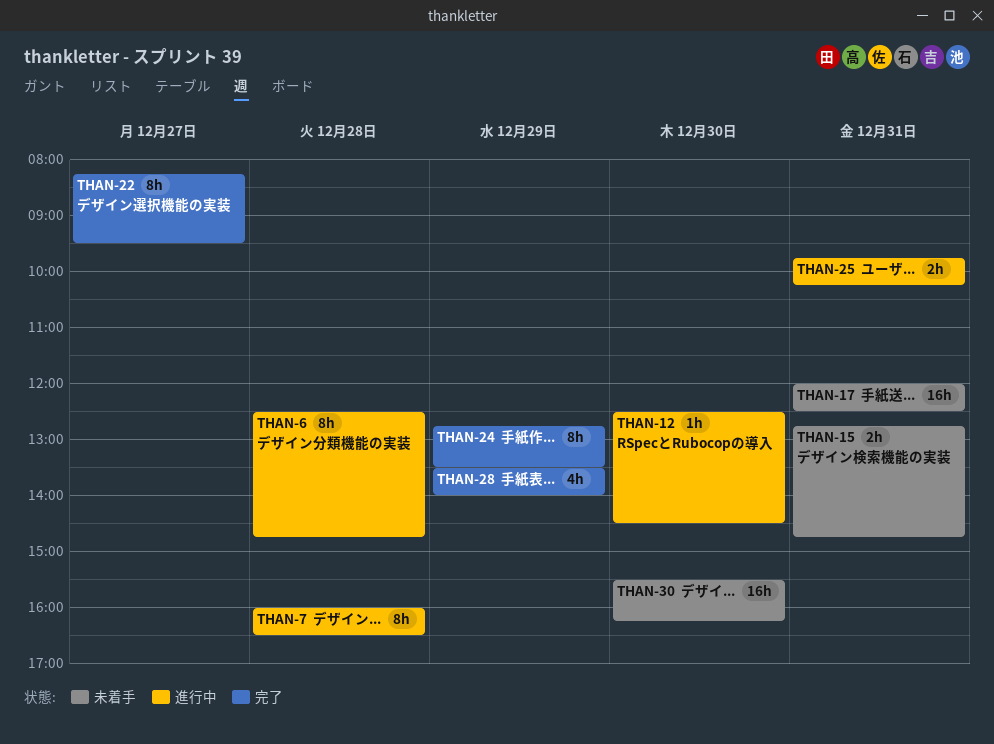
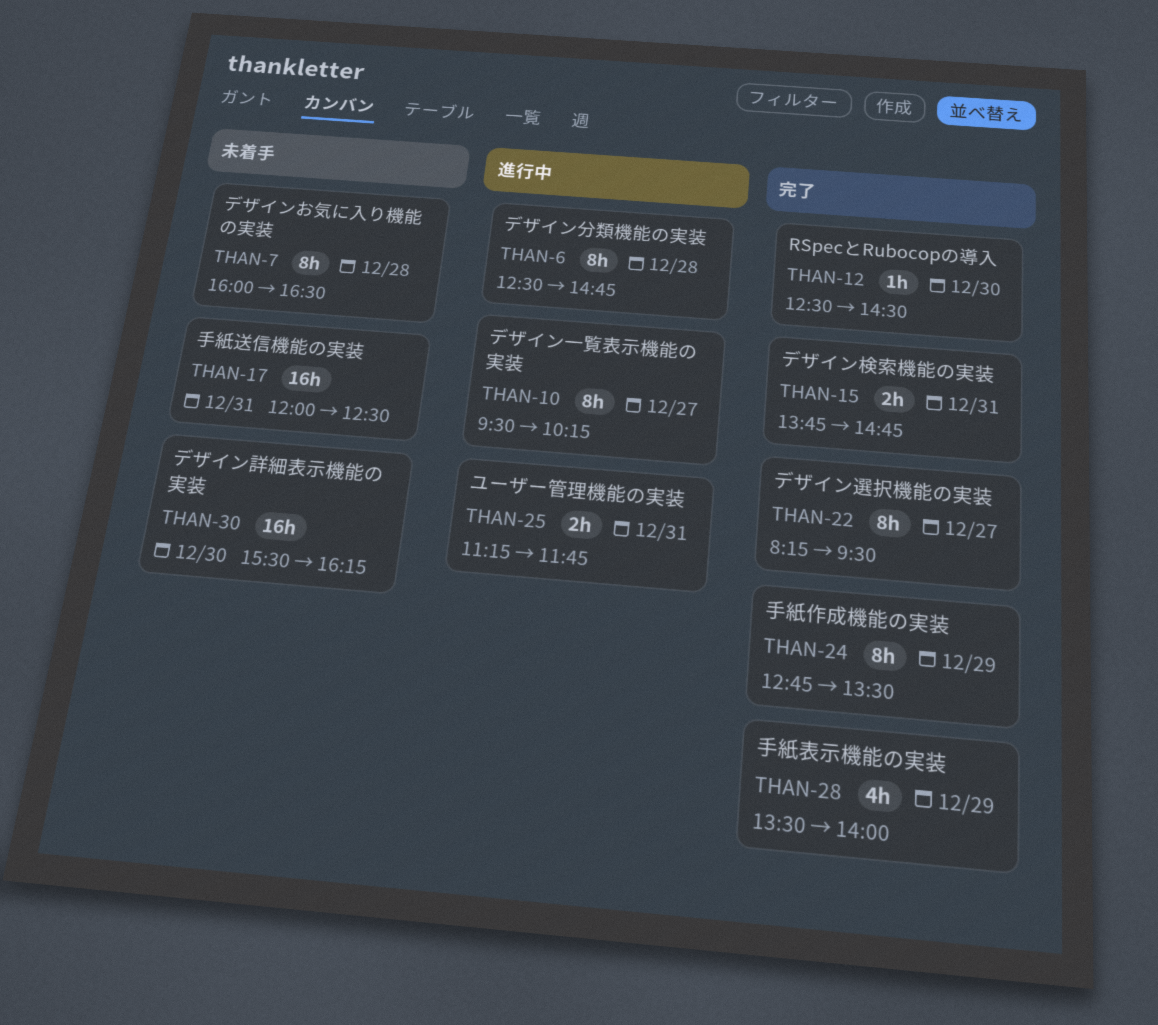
THAN-7, status: 進行中 -> 未着手
THAN-10: none -> present
THAN-12, status: 進行中 -> 完了
THAN-15, status: 未着手 -> 完了
THAN-15, begins: 12:45 -> 13:45
THAN-25, begins: 09:45 -> 11:15
THAN-25, ends: 10:15 -> 11:45

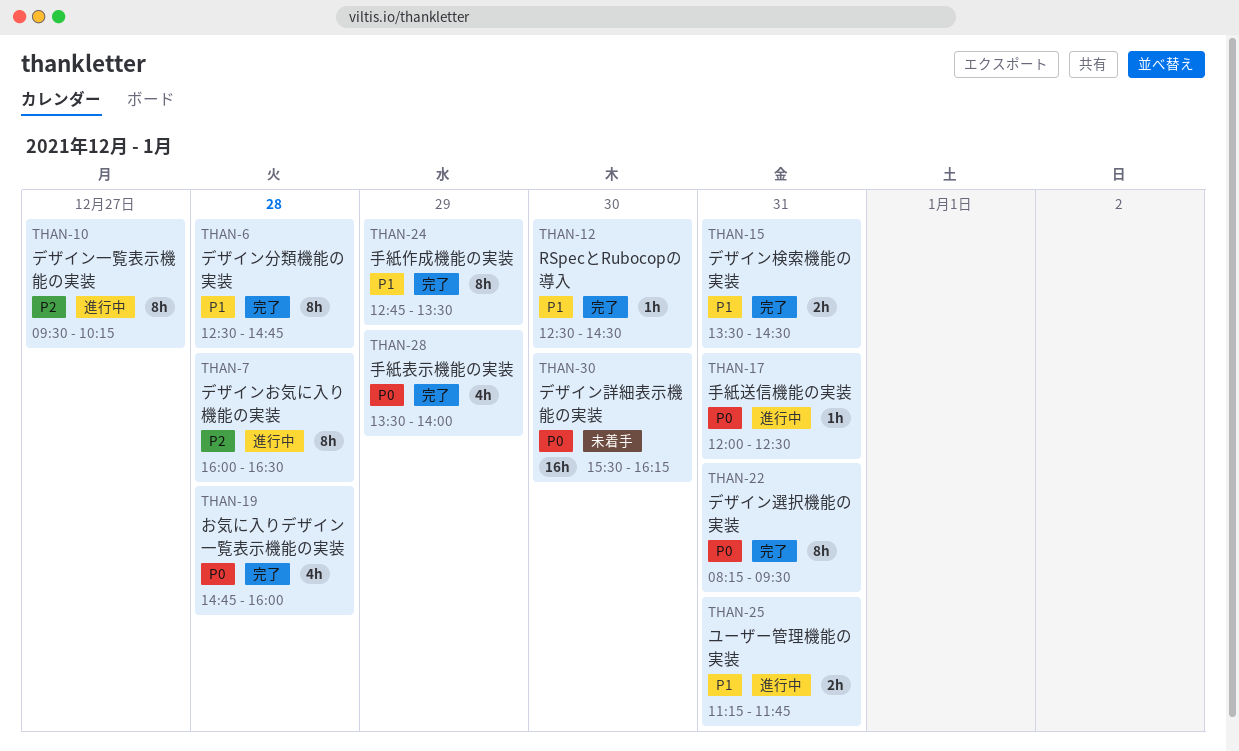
THAN-6, status: 進行中 -> 完了
THAN-7, status: 未着手 -> 進行中
THAN-15, begins: 13:45 -> 13:30
THAN-15, ends: 14:45 -> 14:30
THAN-17, status: 未着手 -> 進行中
THAN-17, estimate: 16h -> 1h
THAN-19: none -> present
THAN-22, day: Dec 27 -> Dec 31

